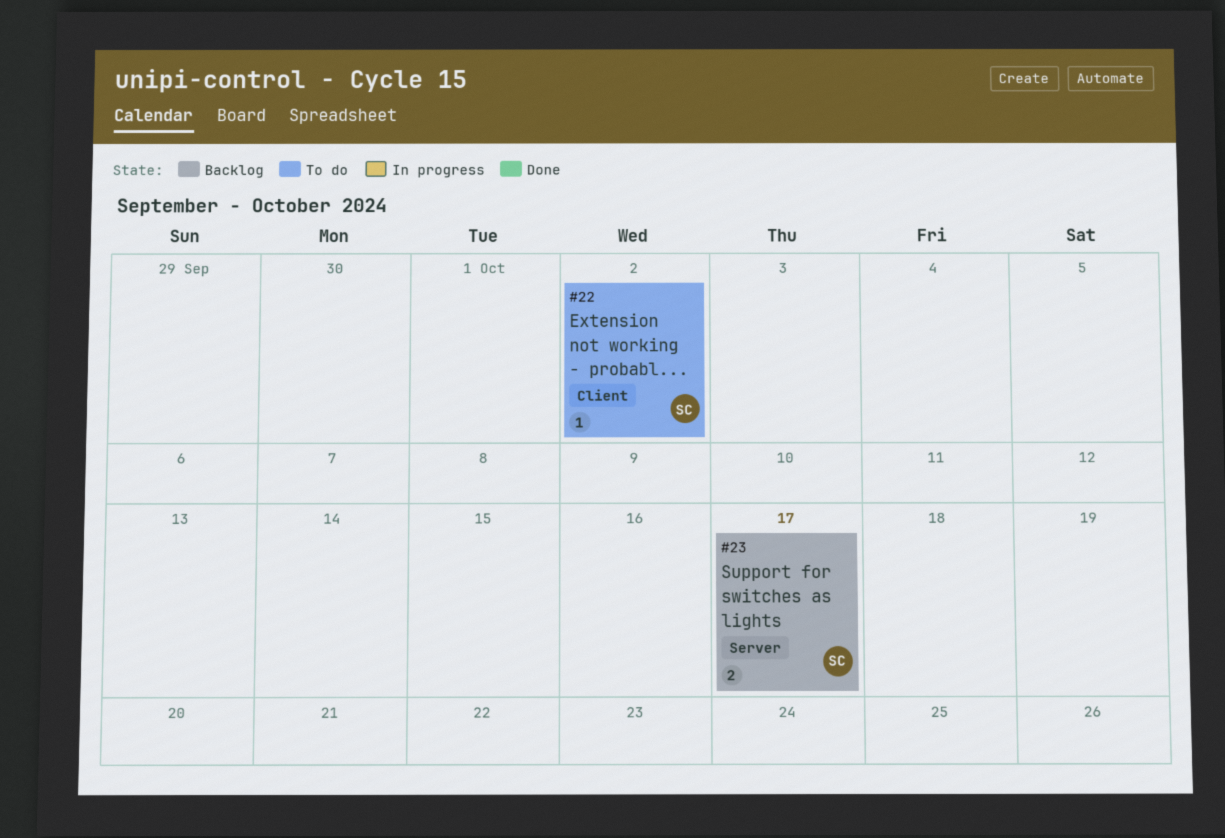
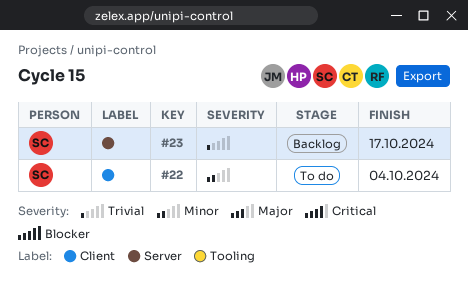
#22, due: Oct 2 -> Oct 4

